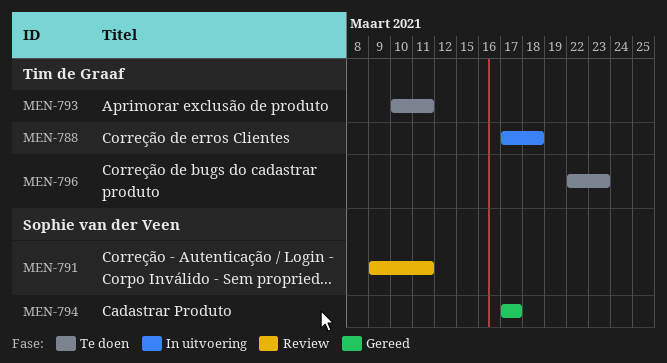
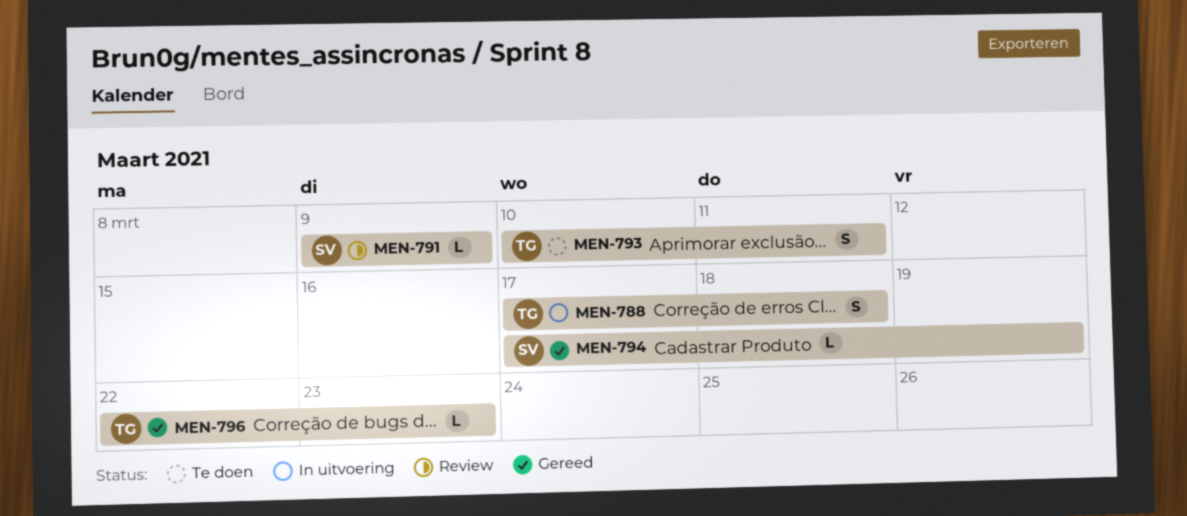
MEN-791, due: Mar 11 -> Mar 9
MEN-794, due: Mar 17 -> Mar 19
MEN-796, status: Te doen -> Gereed

